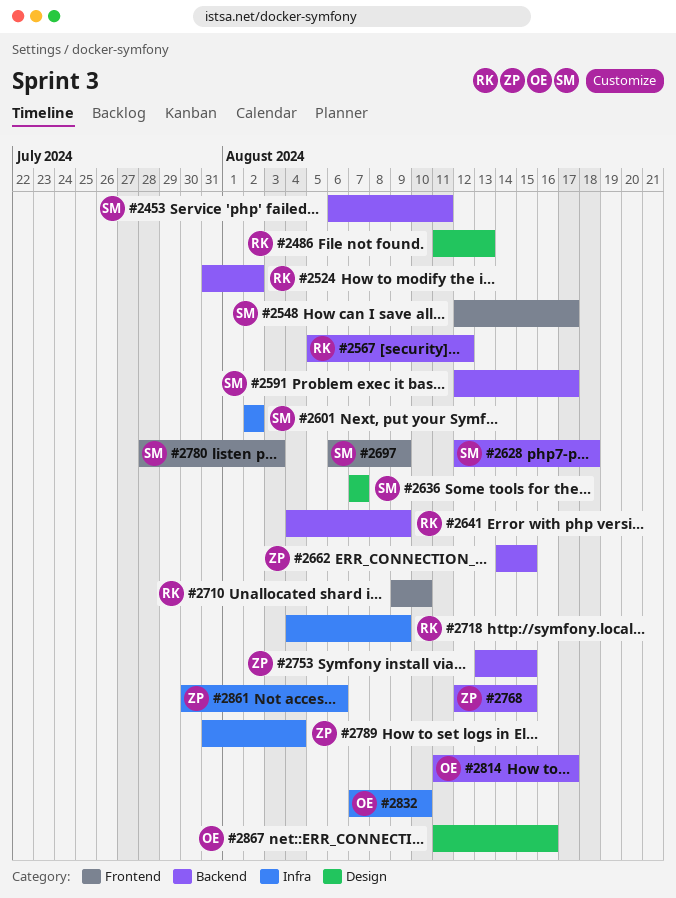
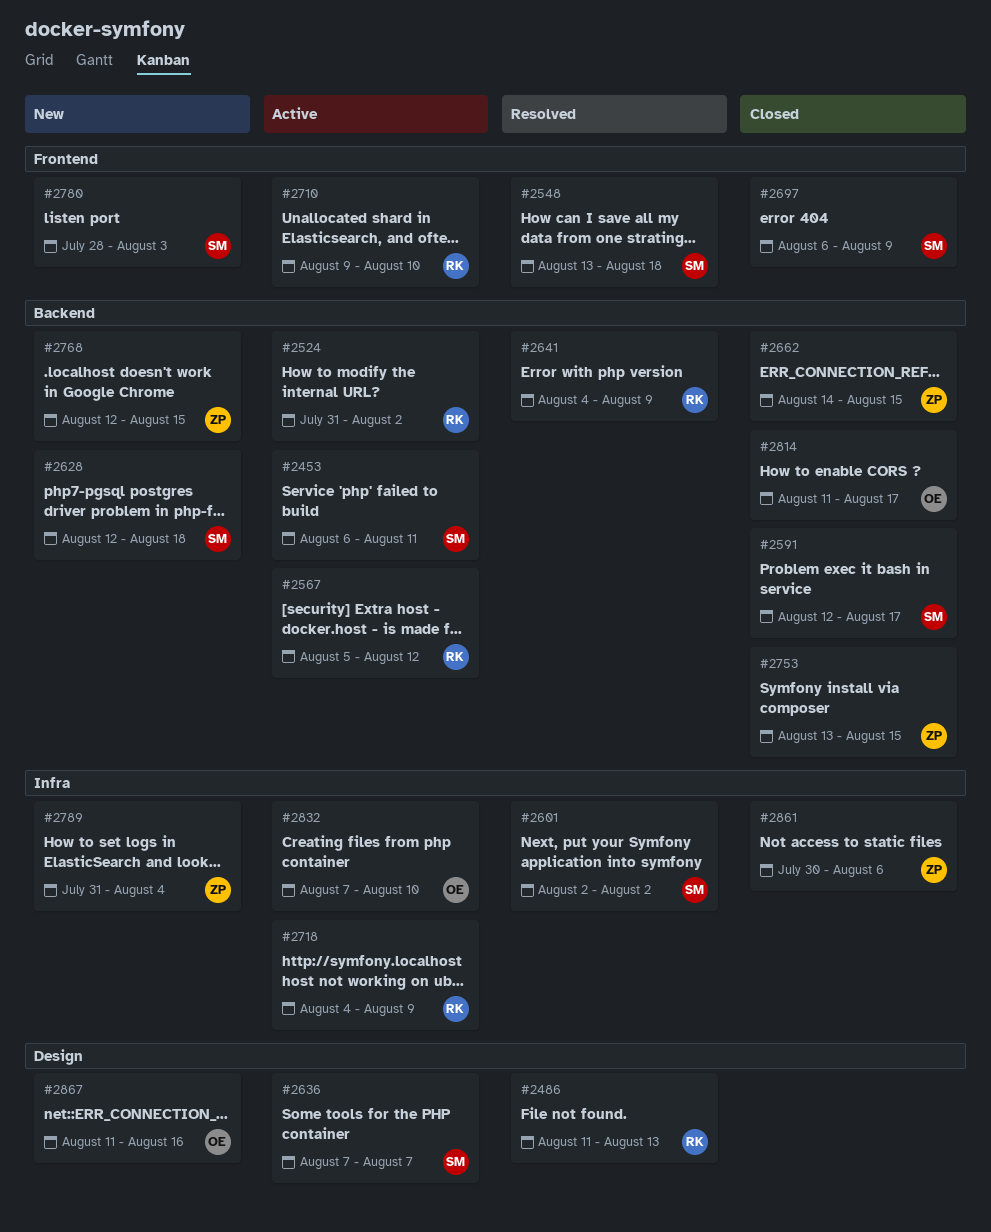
#2548, start: Aug 12 -> Aug 13
#2548, due: Aug 17 -> Aug 18

